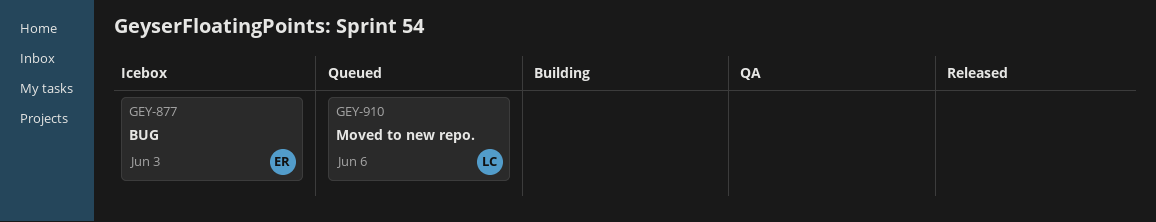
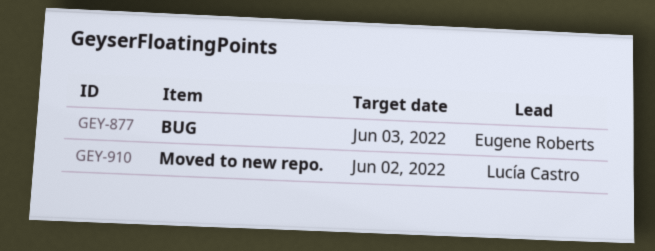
GEY-910, due: Jun 6 -> Jun 2

